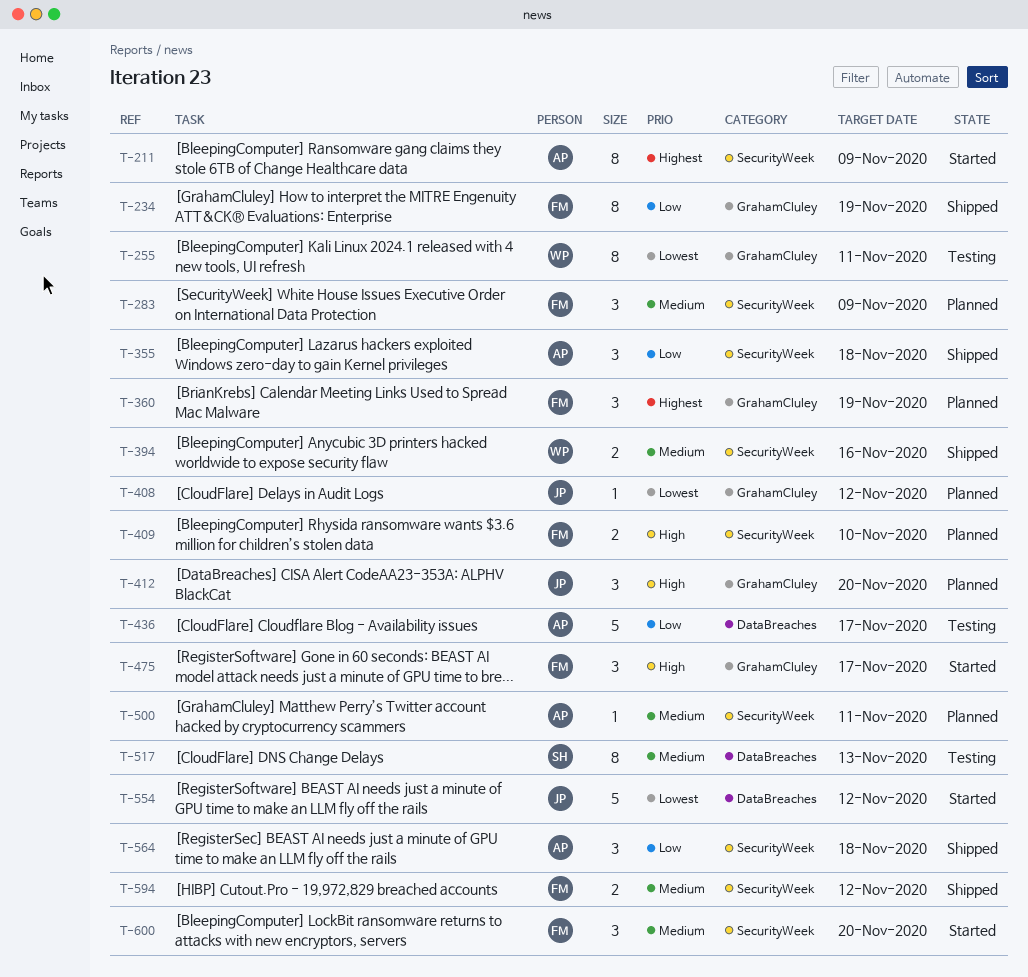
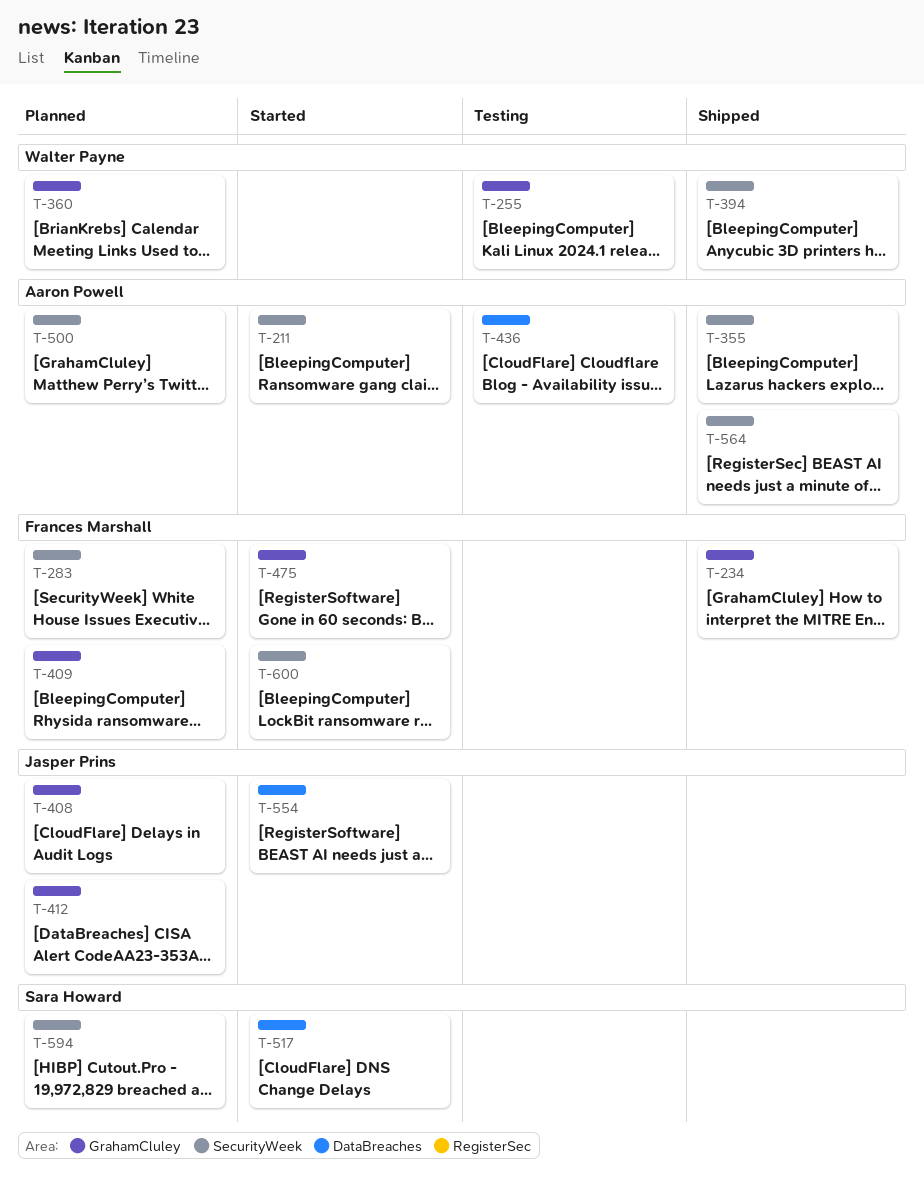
T-360, owner: Frances Marshall -> Walter Payne
T-409, label: SecurityWeek -> GrahamCluley
T-517, status: Testing -> Started
T-594, status: Shipped -> Planned
T-594, owner: Frances Marshall -> Sara Howard

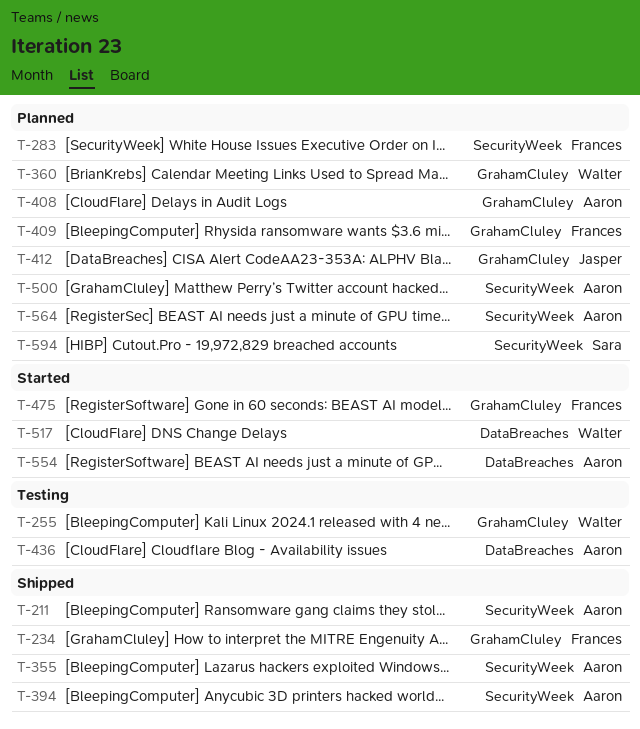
T-211, status: Started -> Shipped
T-394, owner: Walter Payne -> Aaron Powell
T-408, owner: Jasper Prins -> Aaron Powell
T-517, owner: Sara Howard -> Walter Payne
T-554, owner: Jasper Prins -> Aaron Powell
T-564, status: Shipped -> Planned
T-600: present -> none

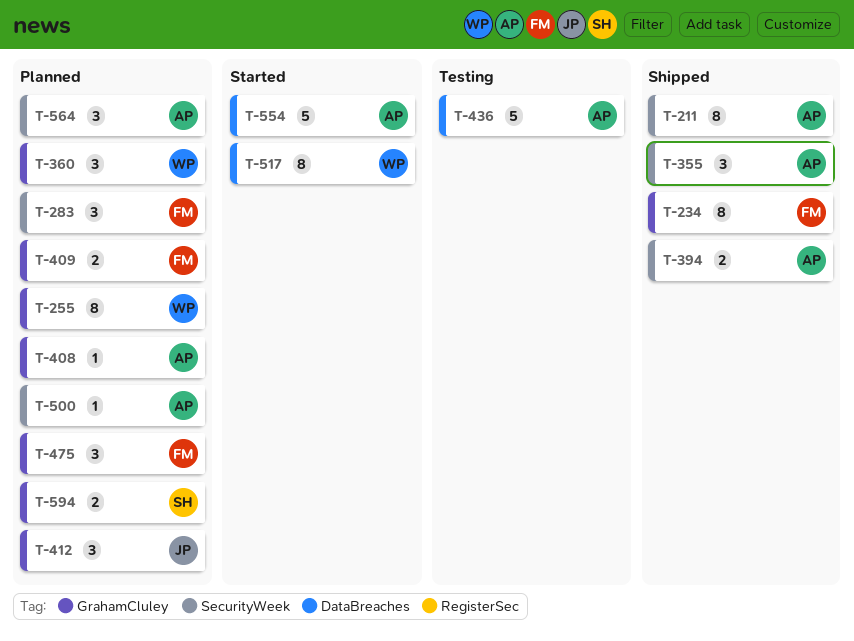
T-255, status: Testing -> Planned
T-475, status: Started -> Planned
T-594, label: SecurityWeek -> GrahamCluley

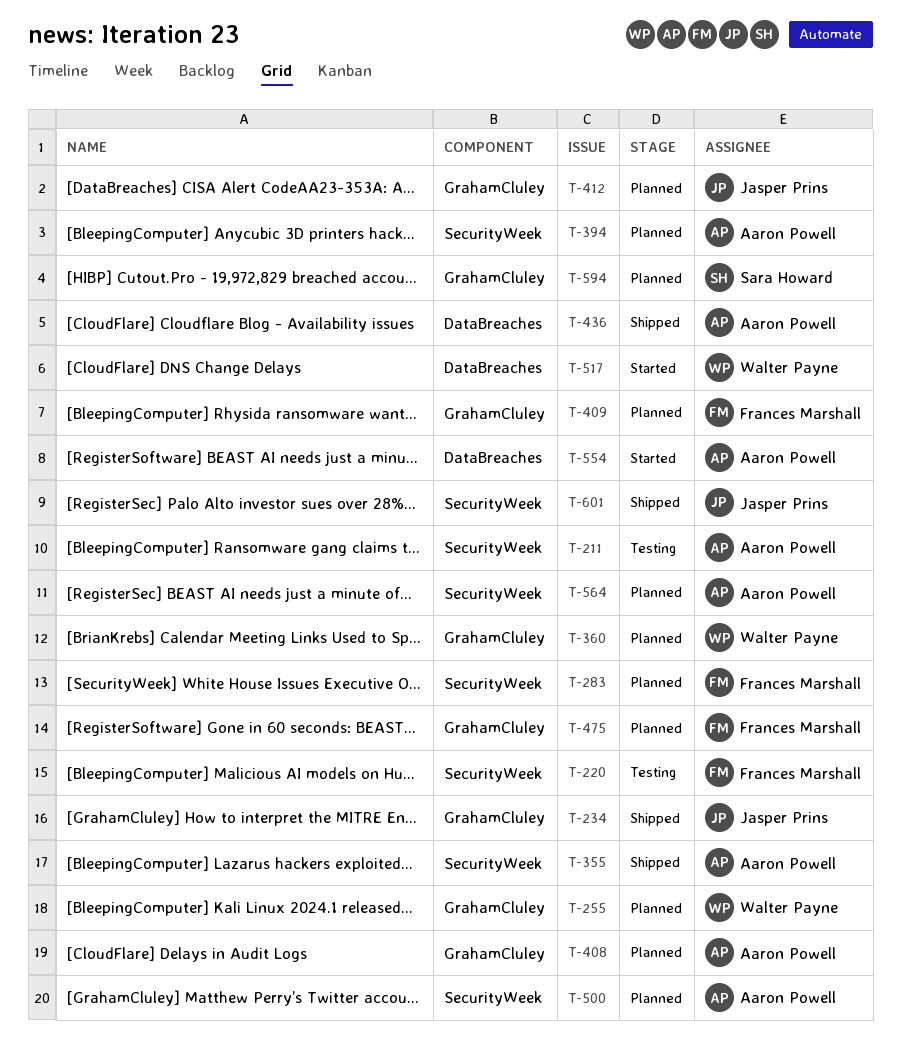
T-211, status: Shipped -> Testing
T-220: none -> present
T-234, owner: Frances Marshall -> Jasper Prins
T-394, status: Shipped -> Planned
T-436, status: Testing -> Shipped
T-601: none -> present

